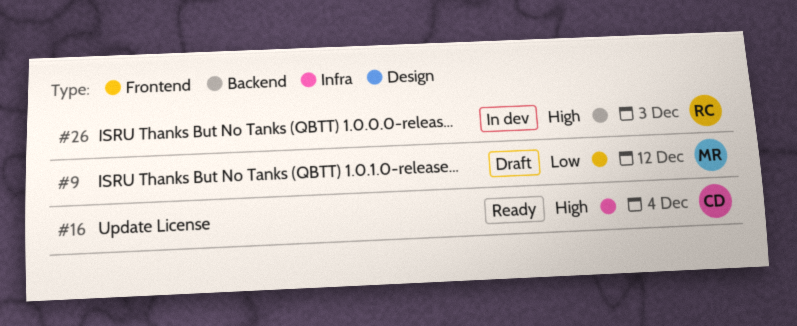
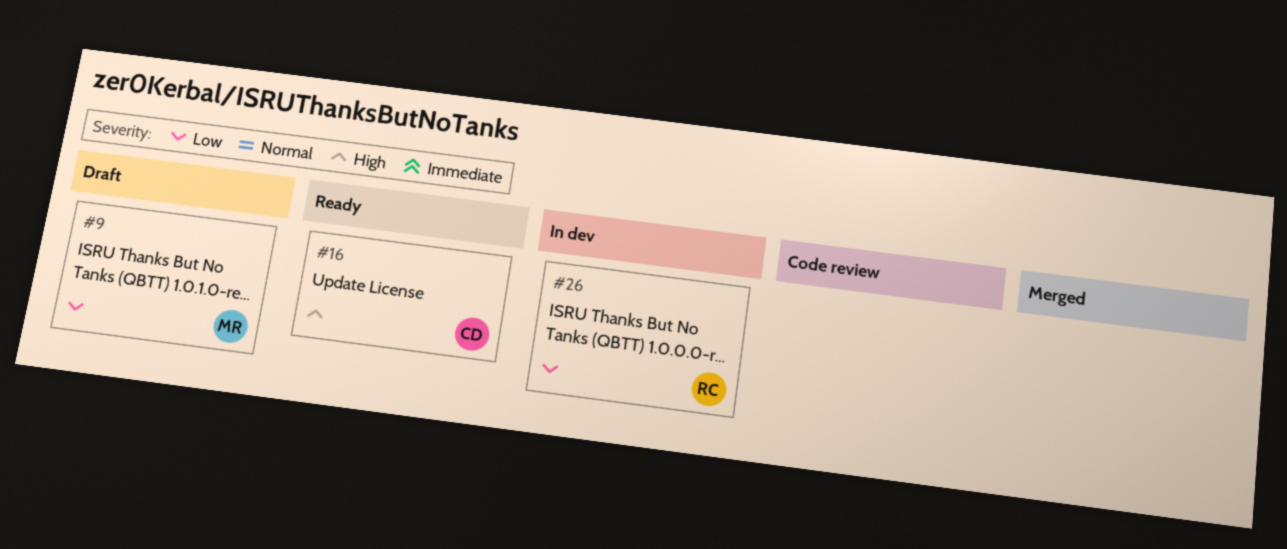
#26, priority: High -> Low

